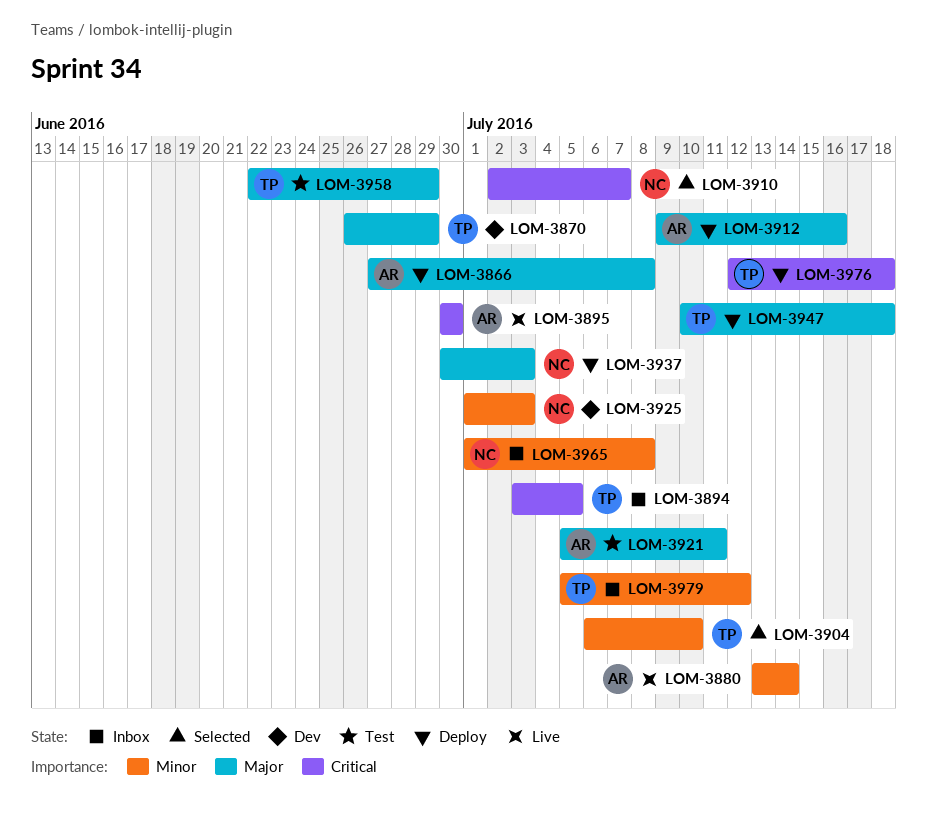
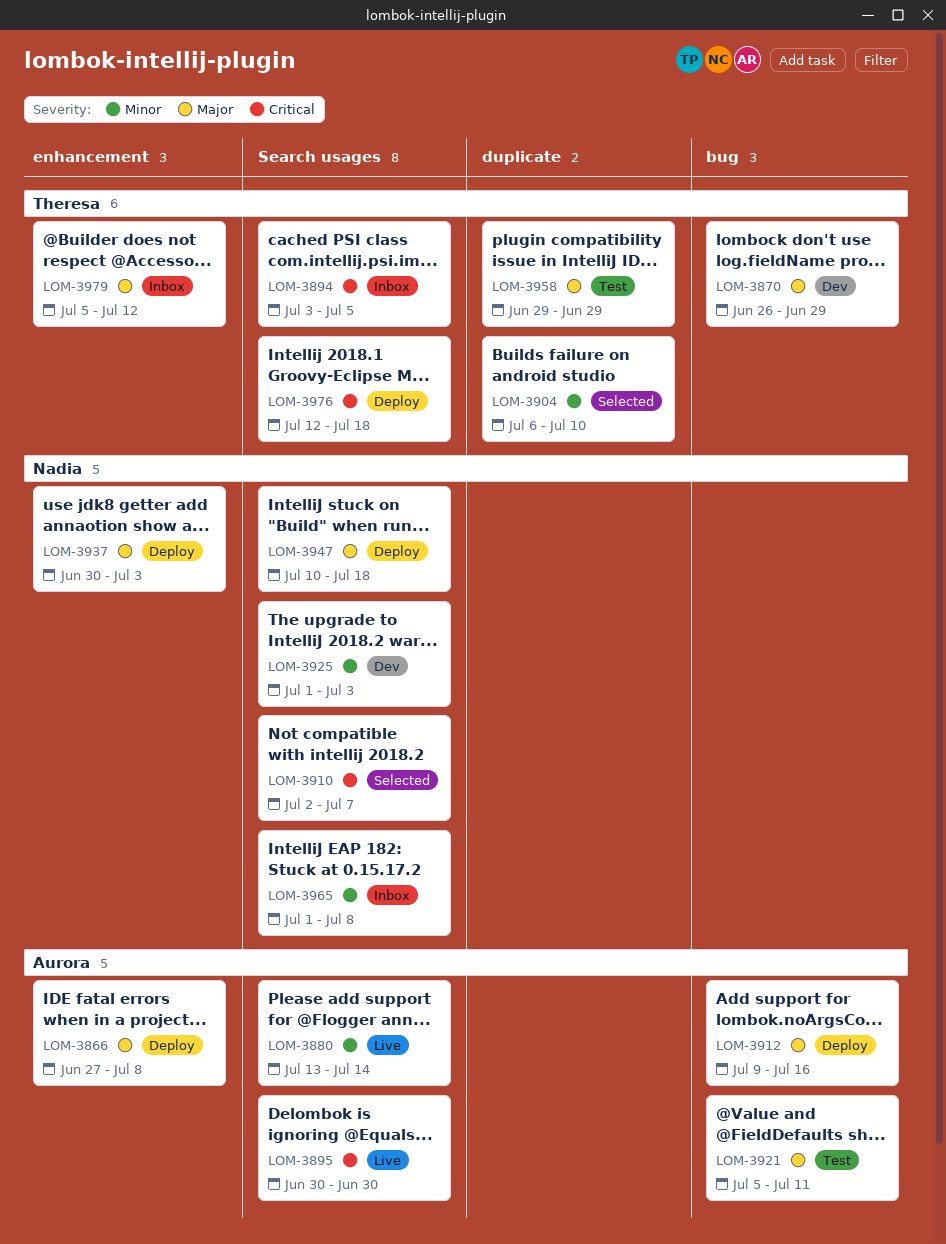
LOM-3947, owner: Theresa -> Nadia
LOM-3958, start: Jun 22 -> Jun 29
LOM-3979, priority: Minor -> Major

